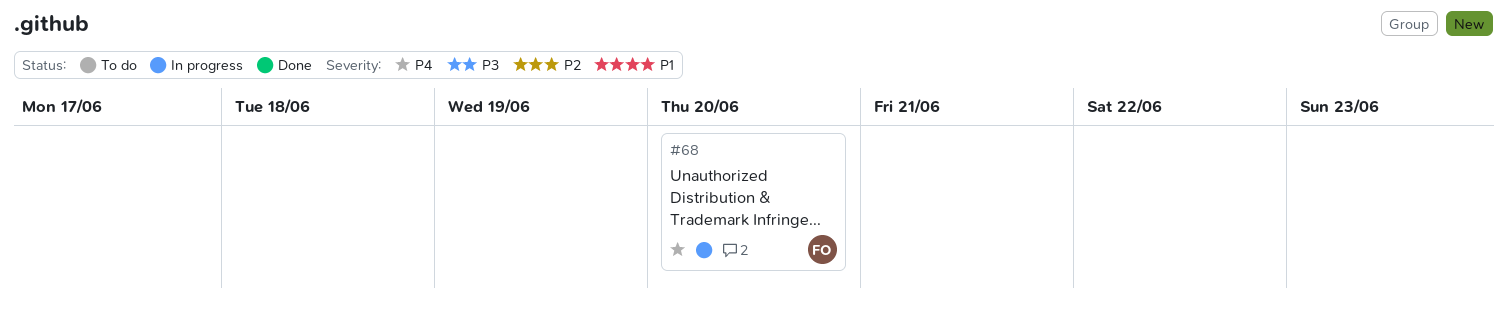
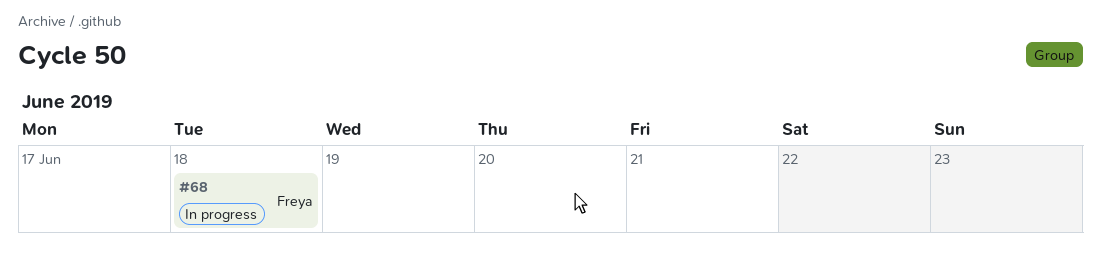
#68, due: Jun 20 -> Jun 18

